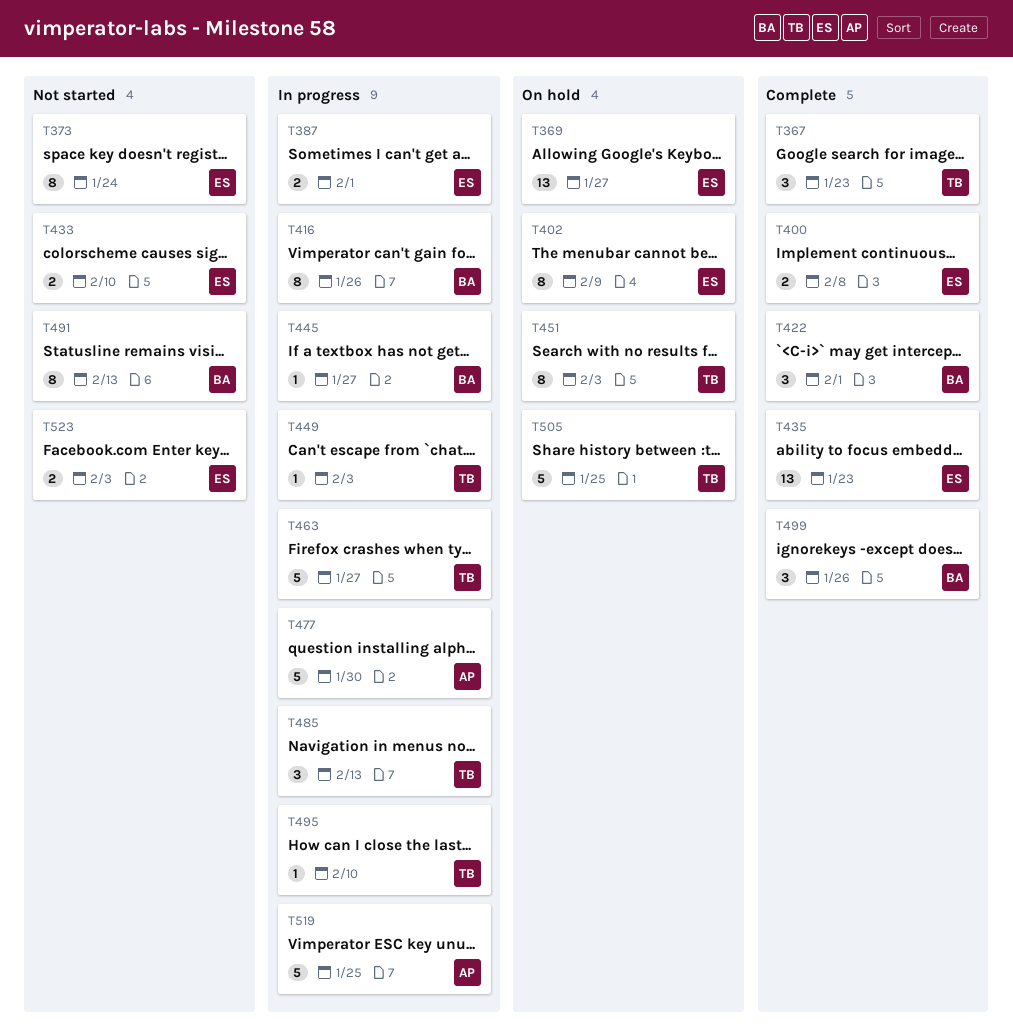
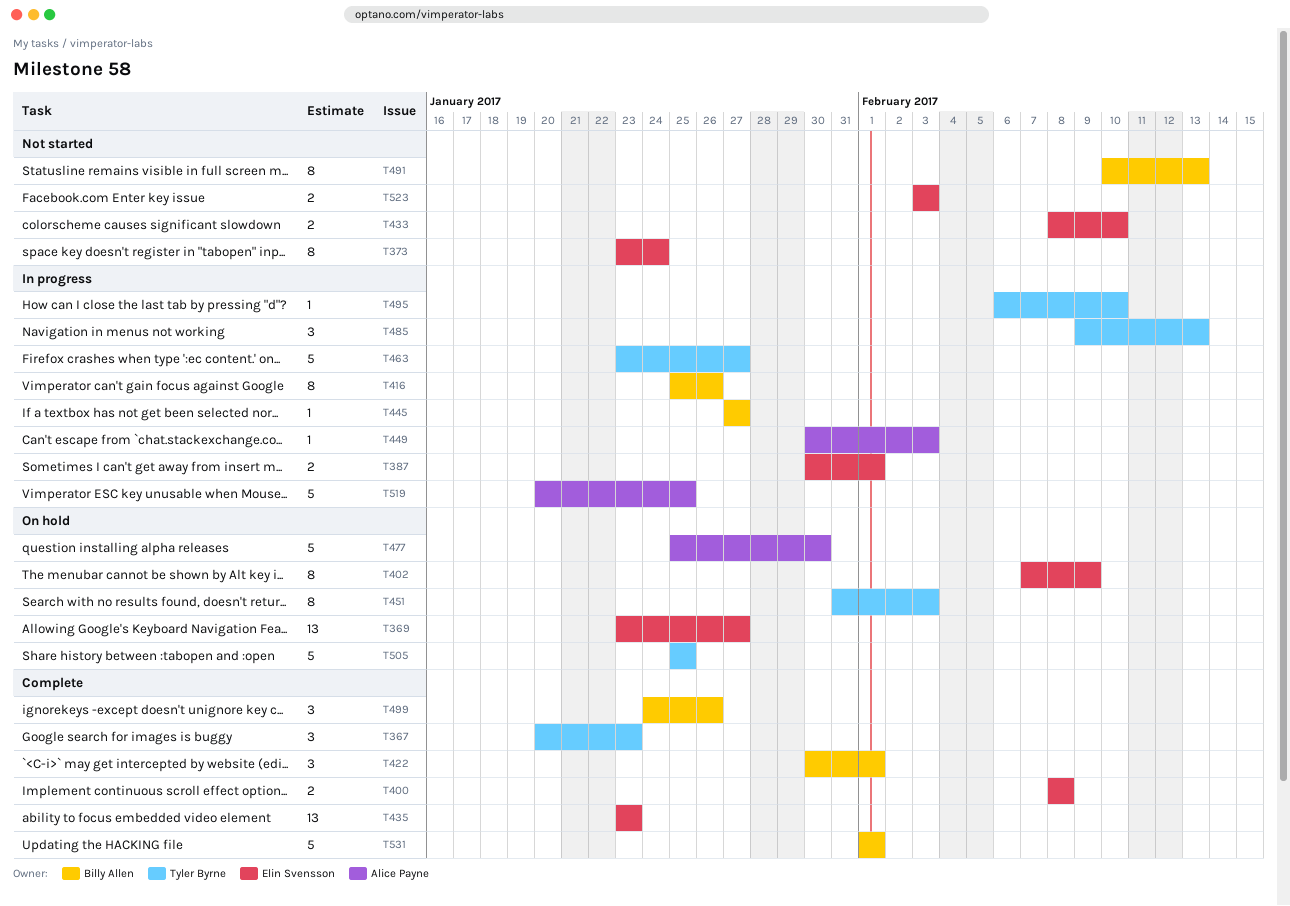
T449, owner: Tyler Byrne -> Alice Payne
T477, status: In progress -> On hold
T531: none -> present

